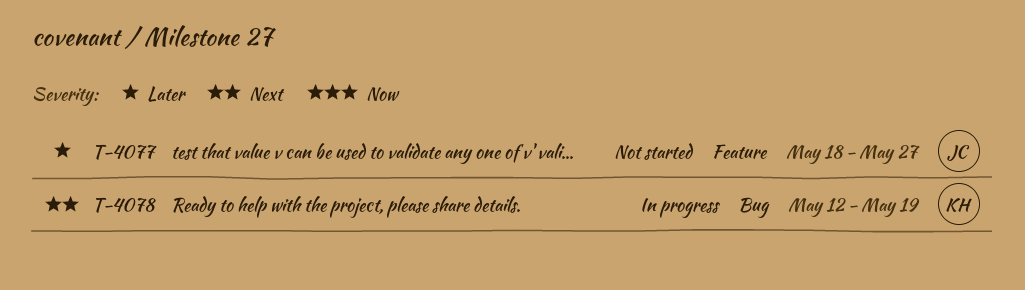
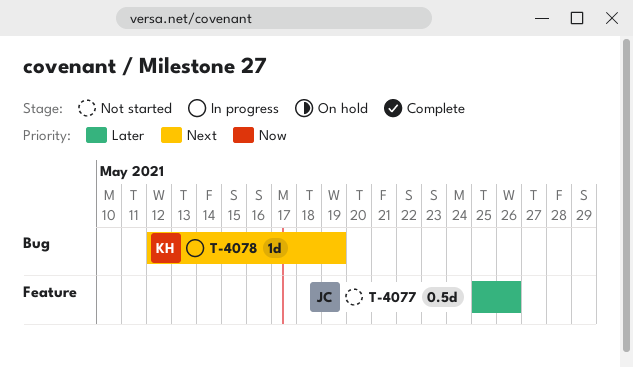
T-4077, start: May 18 -> May 25
T-4077, due: May 27 -> May 26

